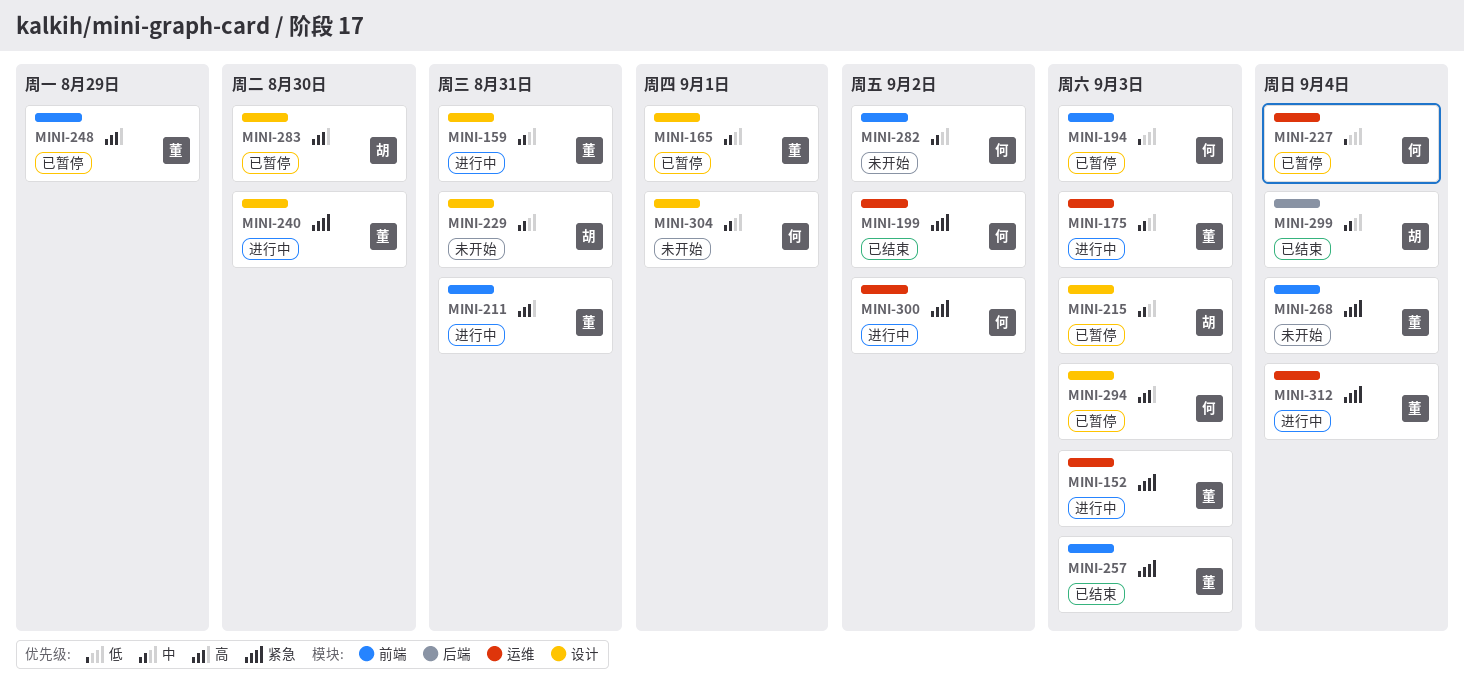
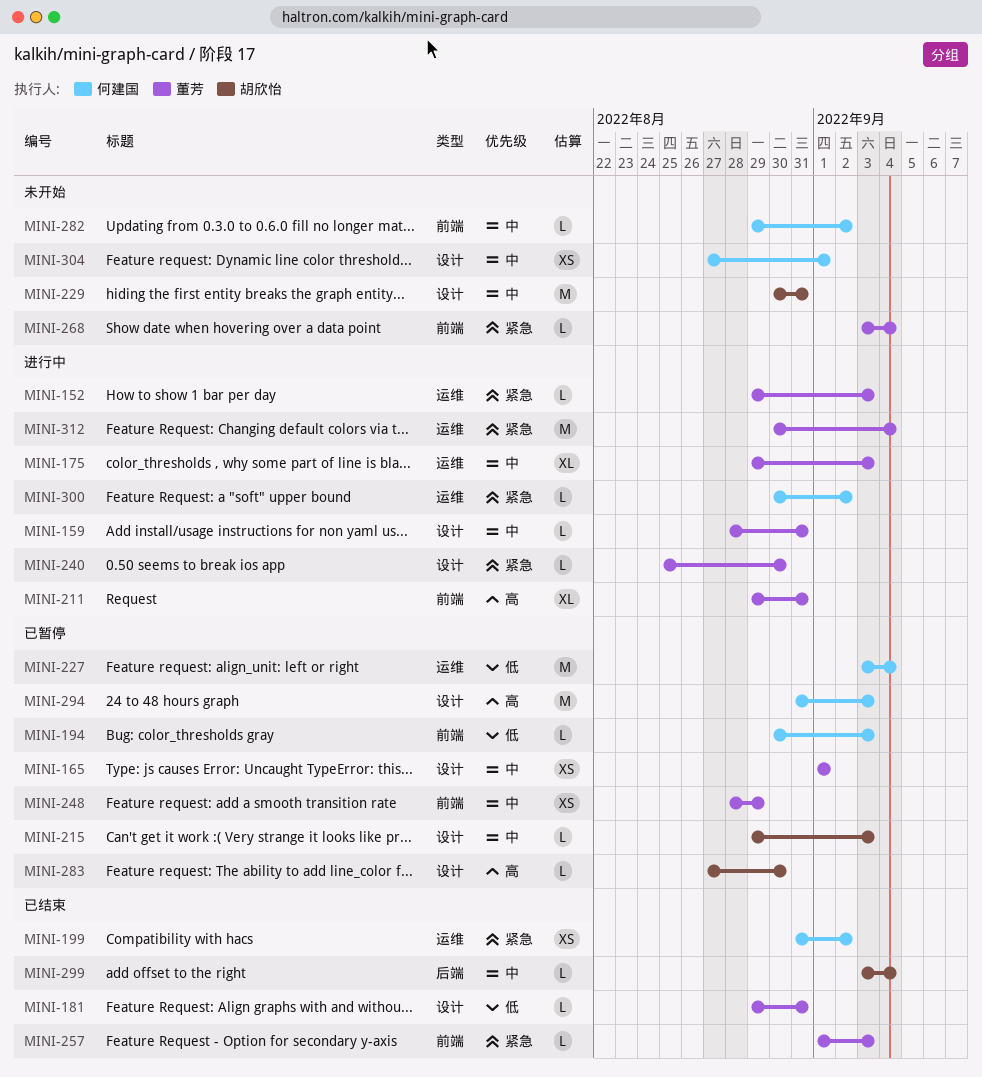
MINI-181: none -> present
MINI-248, priority: 高 -> 中

